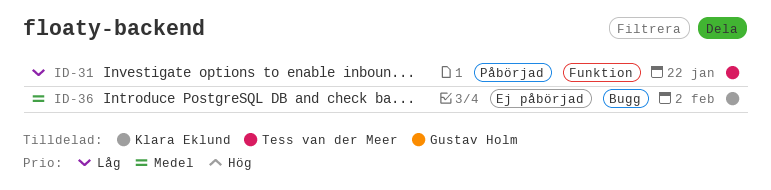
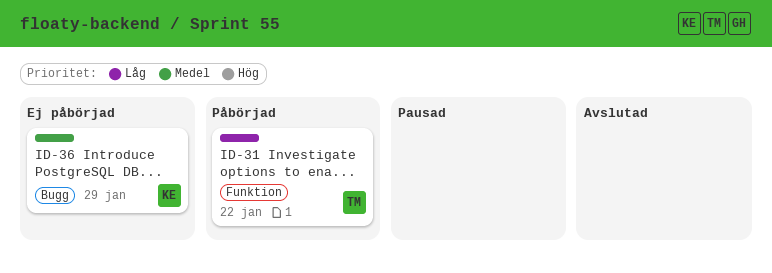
ID-36, due: Feb 2 -> Jan 29

